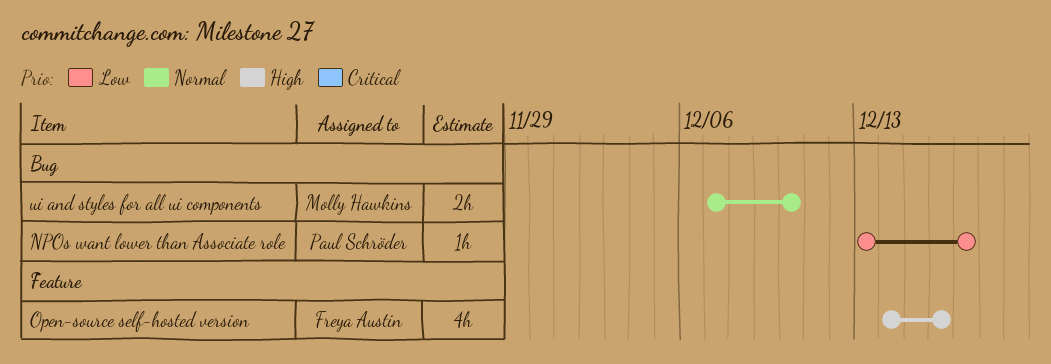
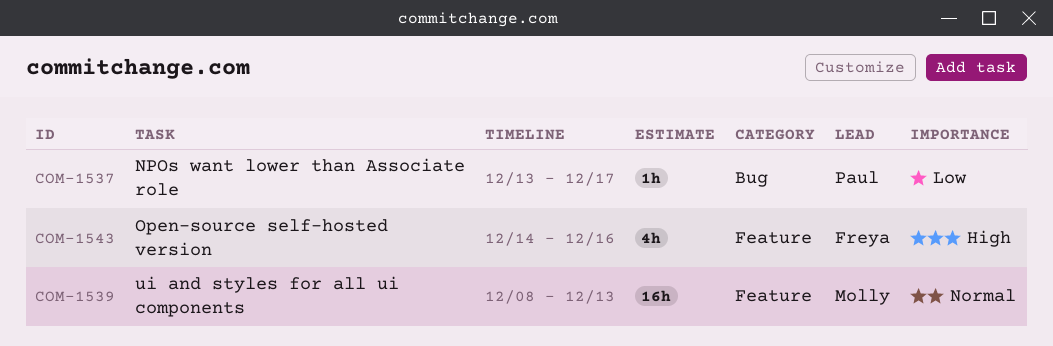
ui and styles for all ui components, label: Bug -> Feature
ui and styles for all ui components, estimate: 2h -> 16h
ui and styles for all ui components, start: Dec 7 -> Dec 8
ui and styles for all ui components, due: Dec 10 -> Dec 13

